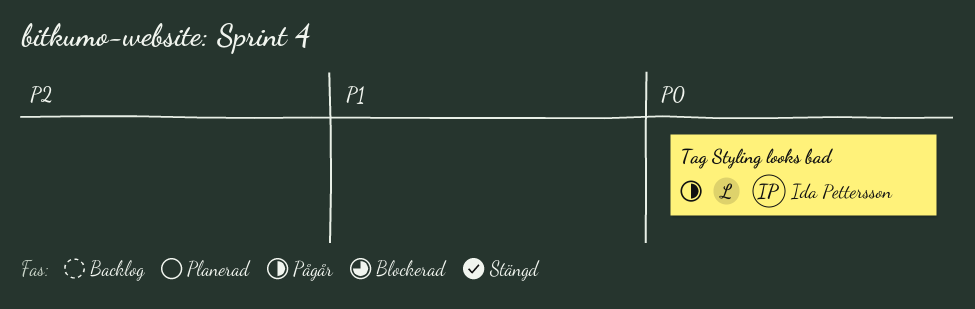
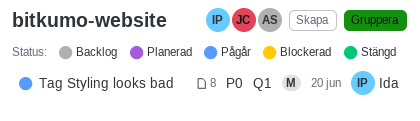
Tag Styling looks bad, estimate: L -> M

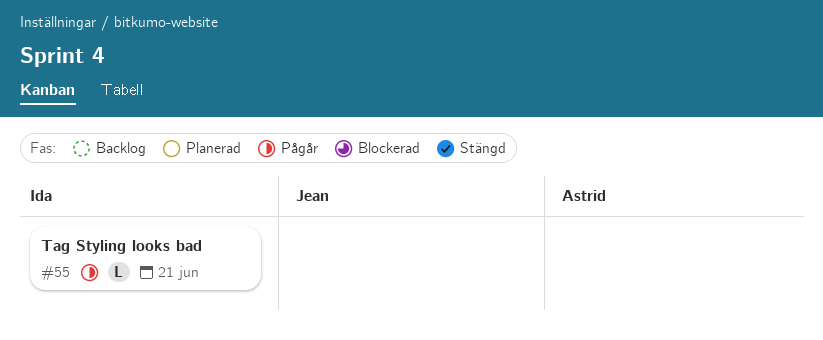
Tag Styling looks bad, estimate: M -> L
Tag Styling looks bad, due: Jun 20 -> Jun 21

